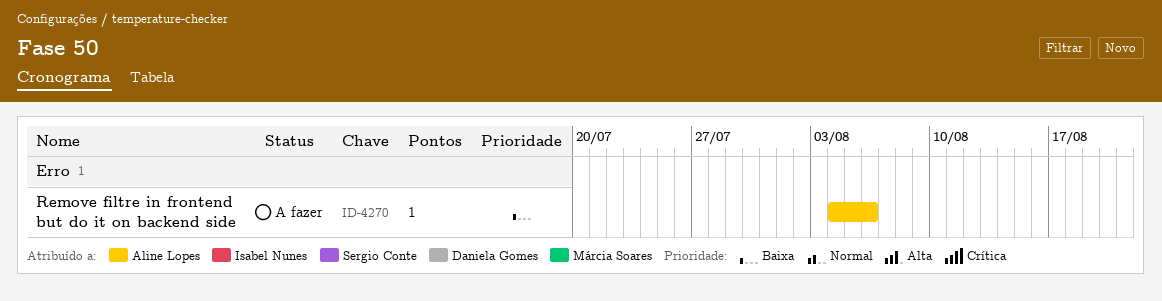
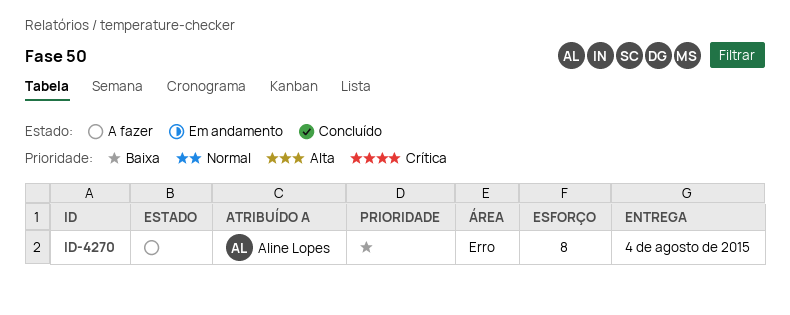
ID-4270, estimate: 1 -> 8
ID-4270, due: Aug 6 -> Aug 4

